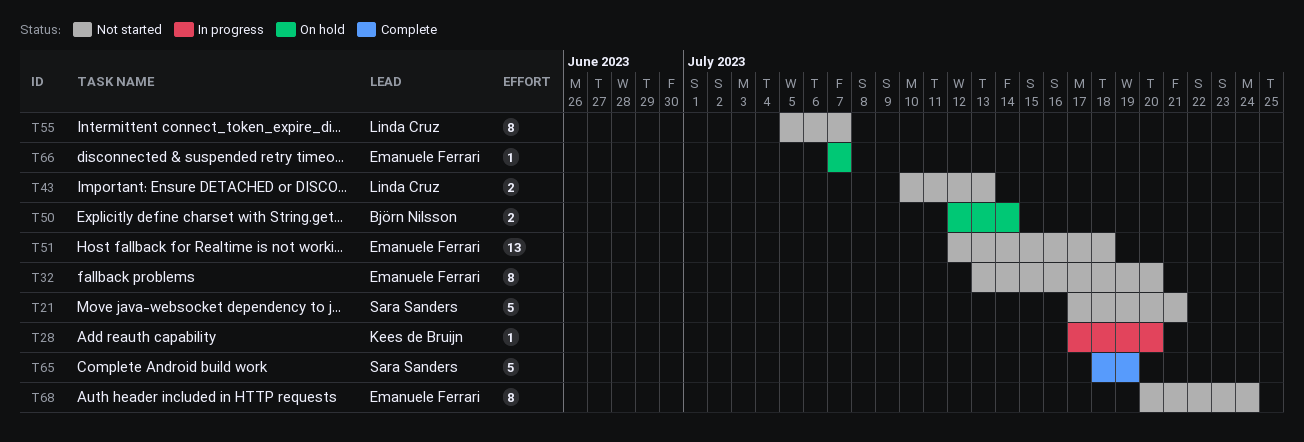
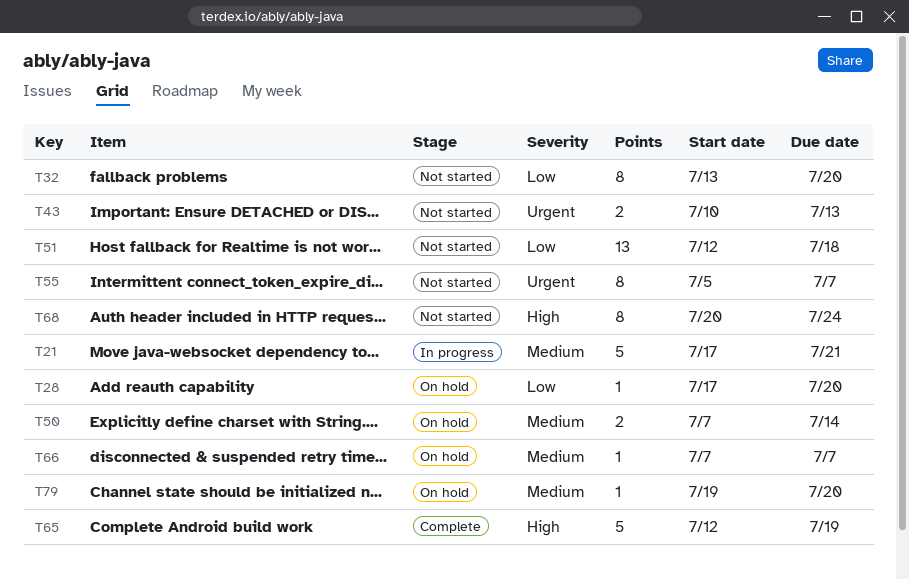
T21, status: Not started -> In progress
T28, status: In progress -> On hold
T50, start: Jul 12 -> Jul 7
T65, start: Jul 18 -> Jul 12
T79: none -> present

